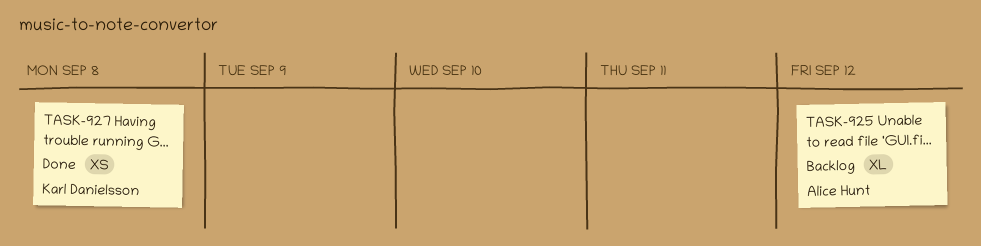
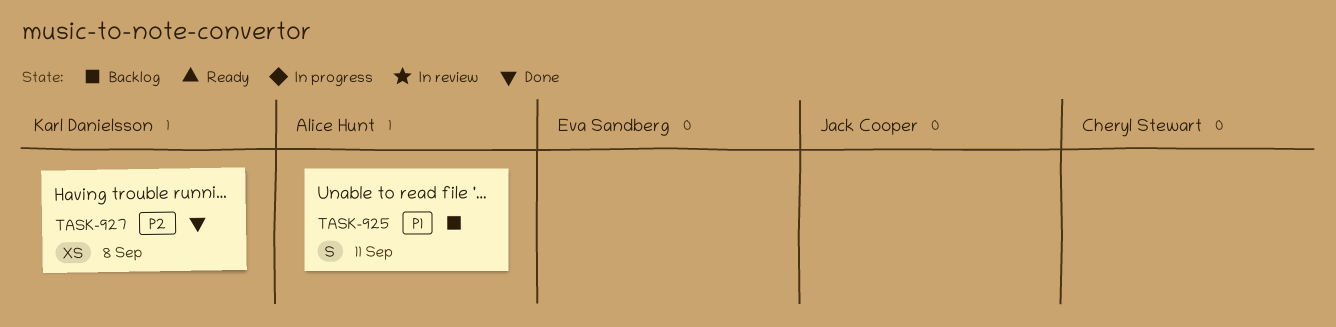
TASK-925, estimate: XL -> S
TASK-925, due: Sep 12 -> Sep 11

